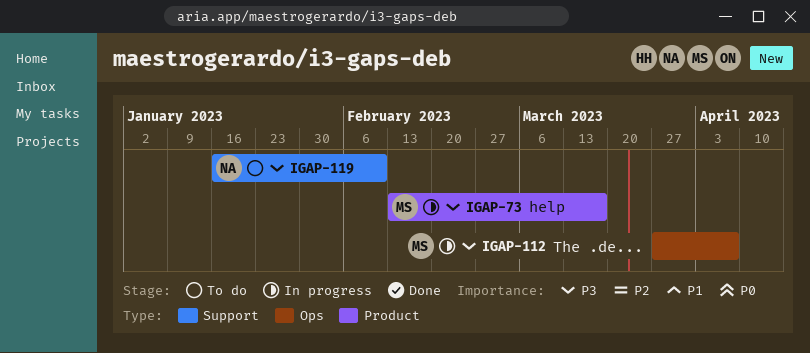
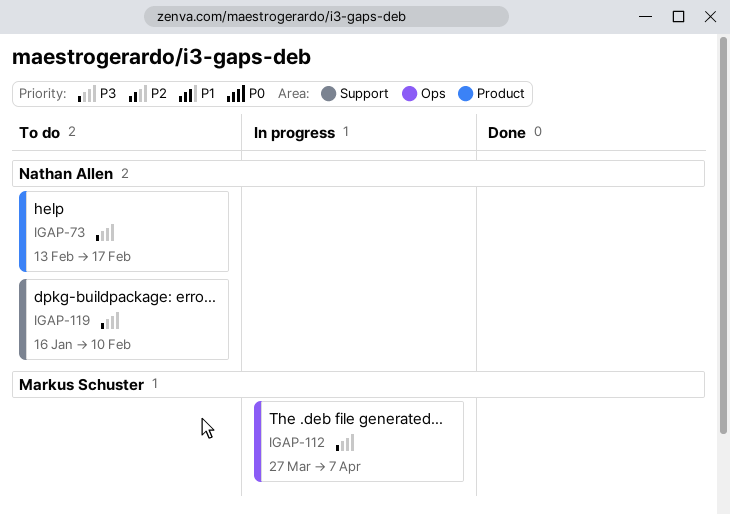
IGAP-73, status: In progress -> To do
IGAP-73, owner: Markus Schuster -> Nathan Allen
IGAP-73, due: Mar 17 -> Feb 17

